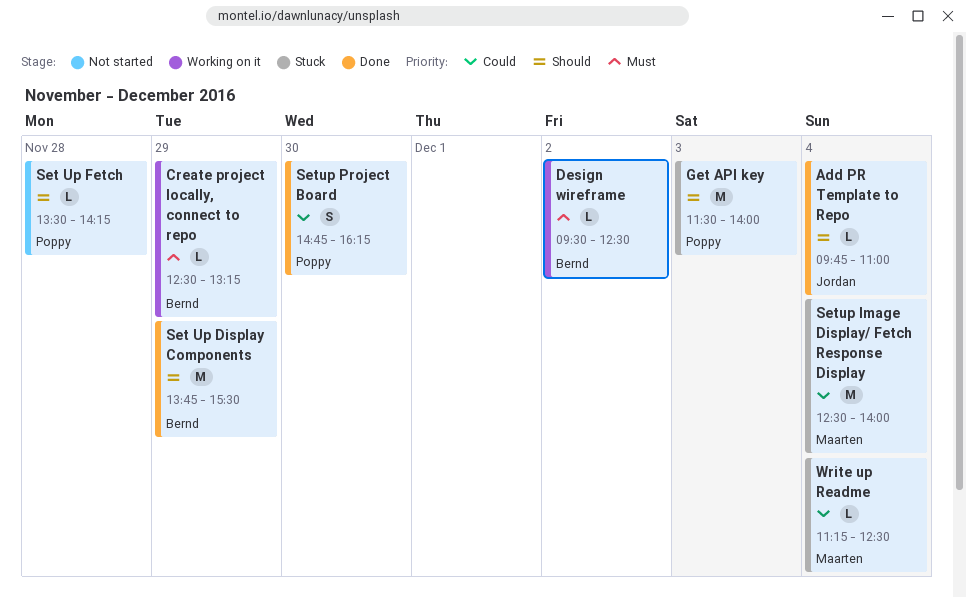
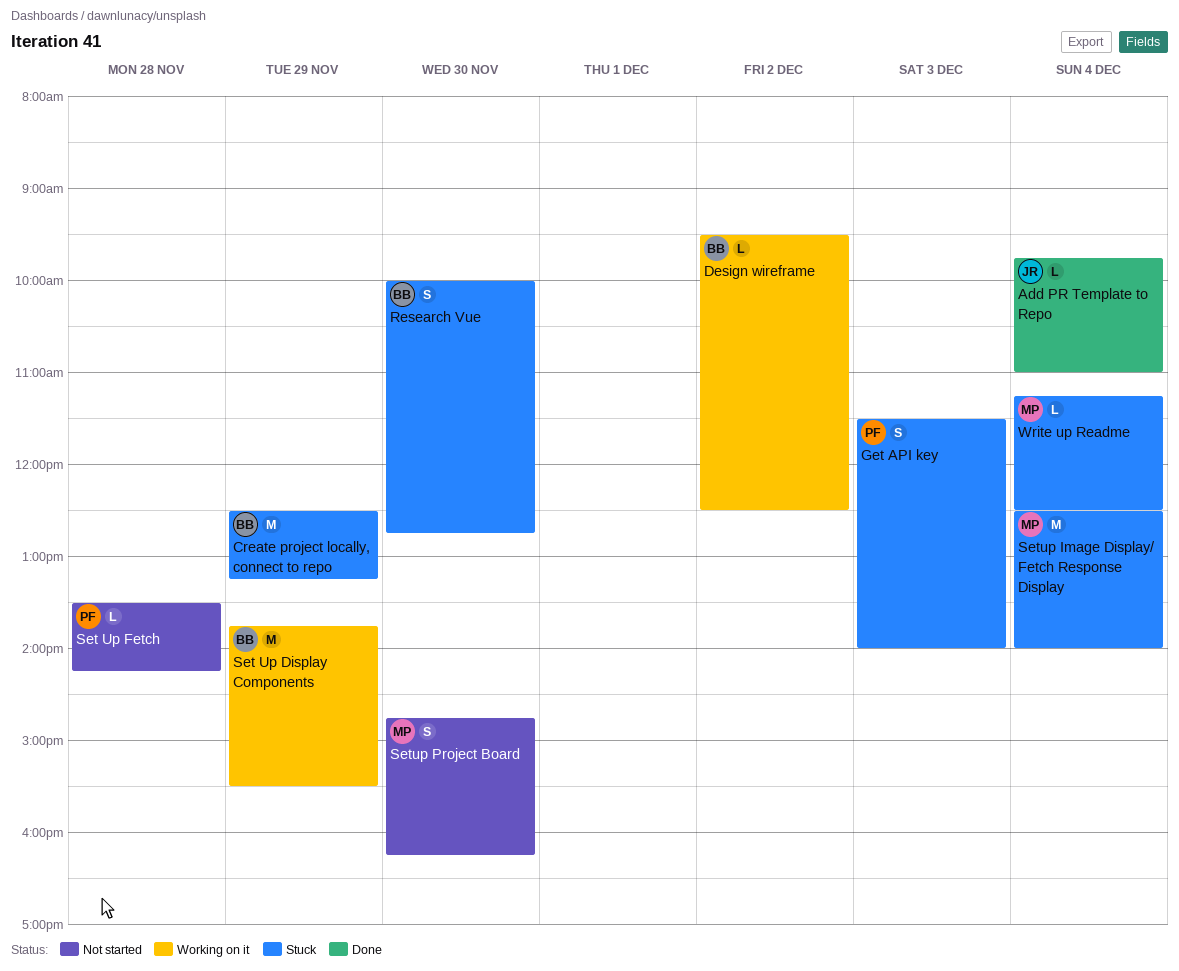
Create project locally, connect to repo, status: Working on it -> Stuck
Create project locally, connect to repo, estimate: L -> M
Get API key, estimate: M -> S
Research Vue: none -> present
Set Up Display Components, status: Done -> Working on it
Setup Project Board, status: Done -> Not started
Setup Project Board, owner: Poppy -> Maarten

